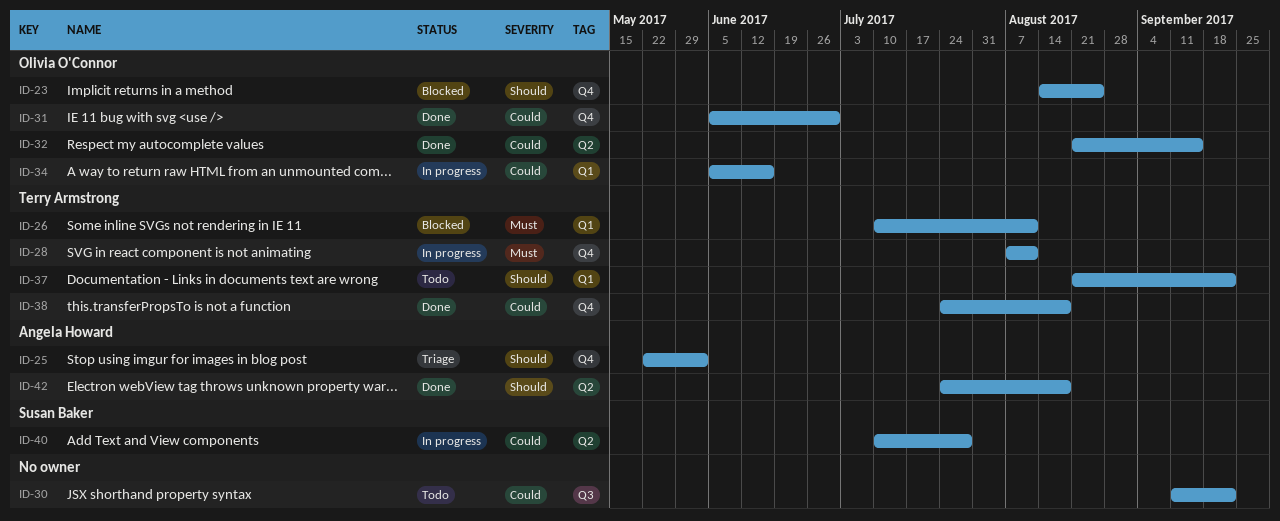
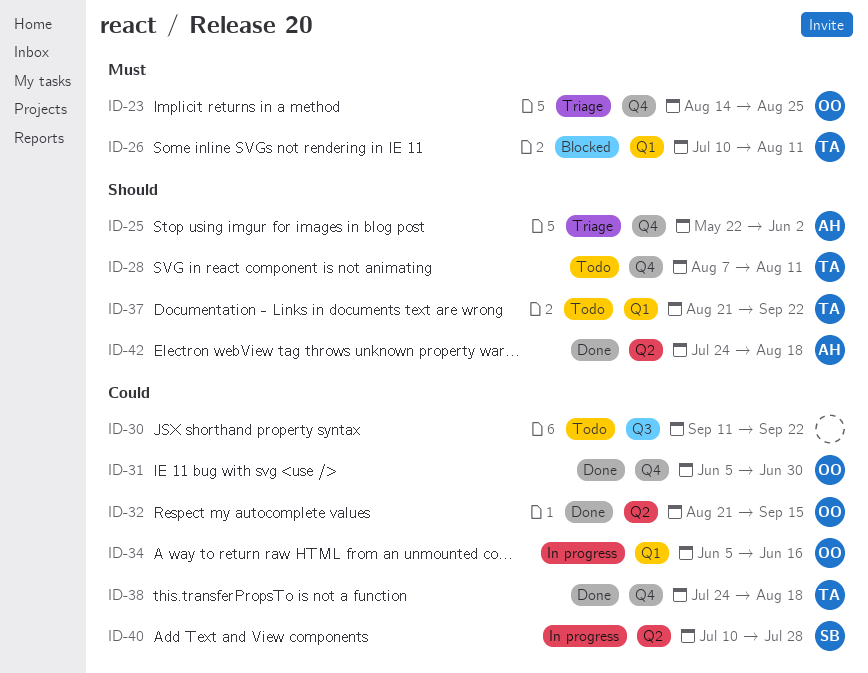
ID-23, status: Blocked -> Triage
ID-23, priority: Should -> Must
ID-28, status: In progress -> Todo
ID-28, priority: Must -> Should

